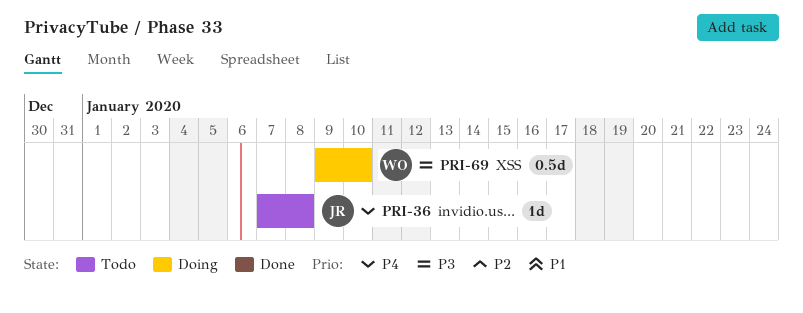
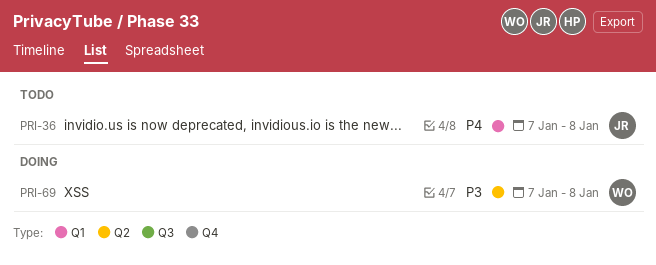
PRI-69, start: Jan 9 -> Jan 7
PRI-69, due: Jan 10 -> Jan 8

